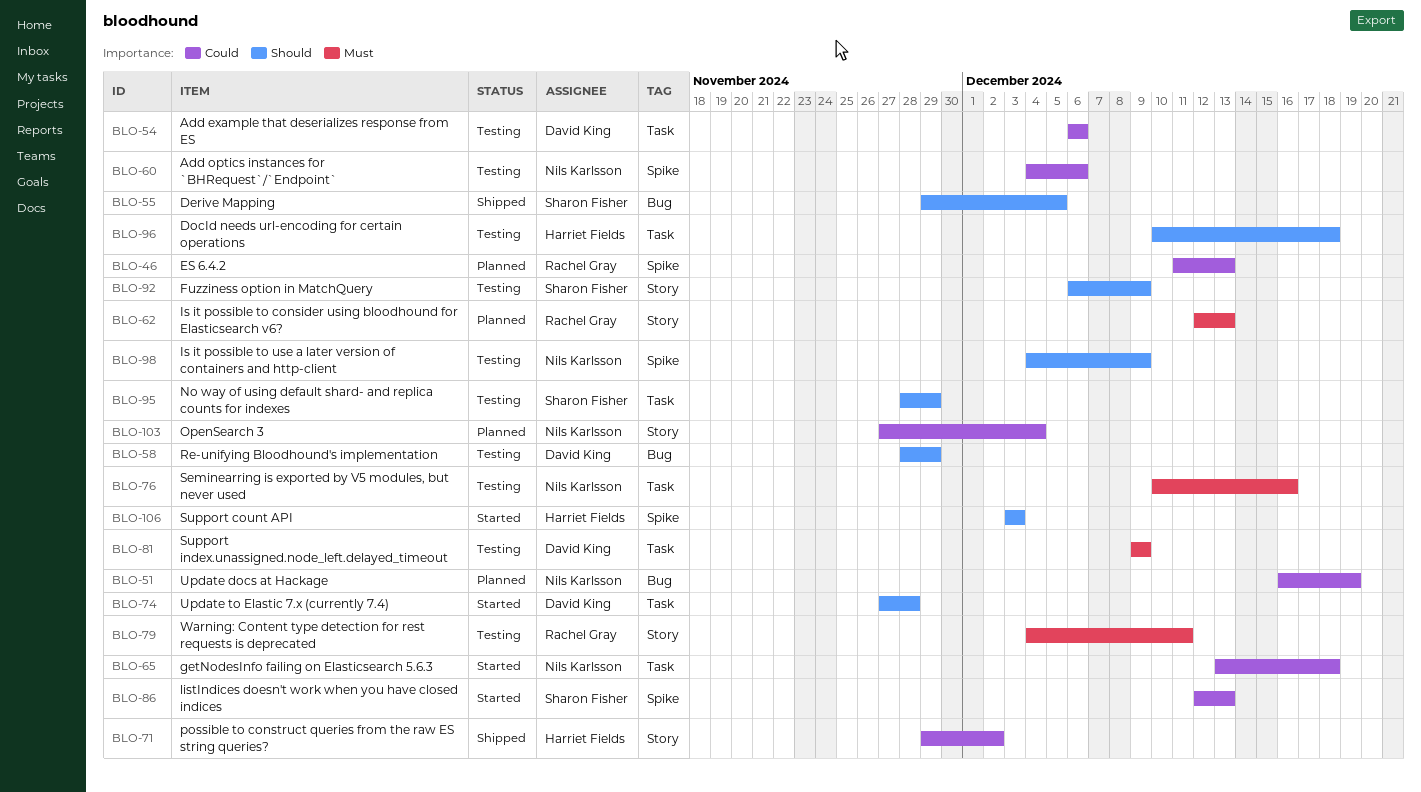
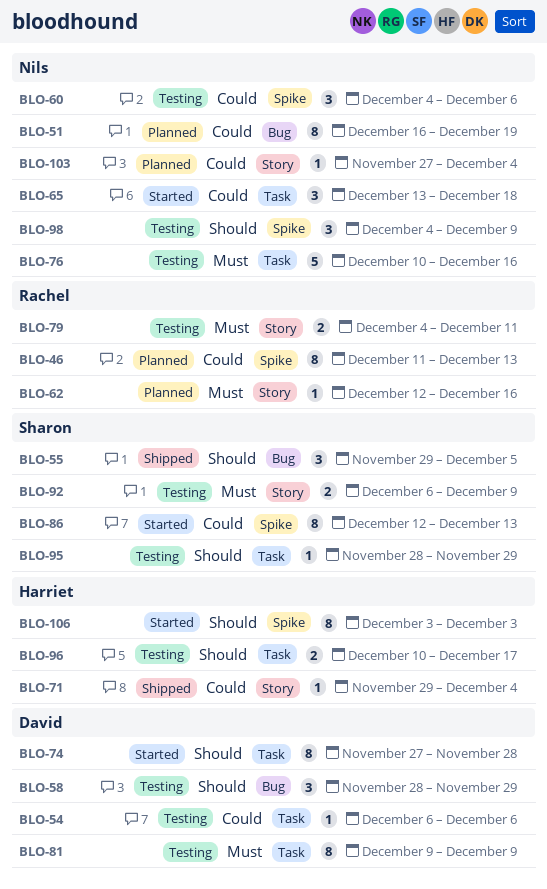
BLO-62, due: Dec 13 -> Dec 16
BLO-71, due: Dec 2 -> Dec 4
BLO-92, priority: Should -> Must
BLO-96, due: Dec 18 -> Dec 17

